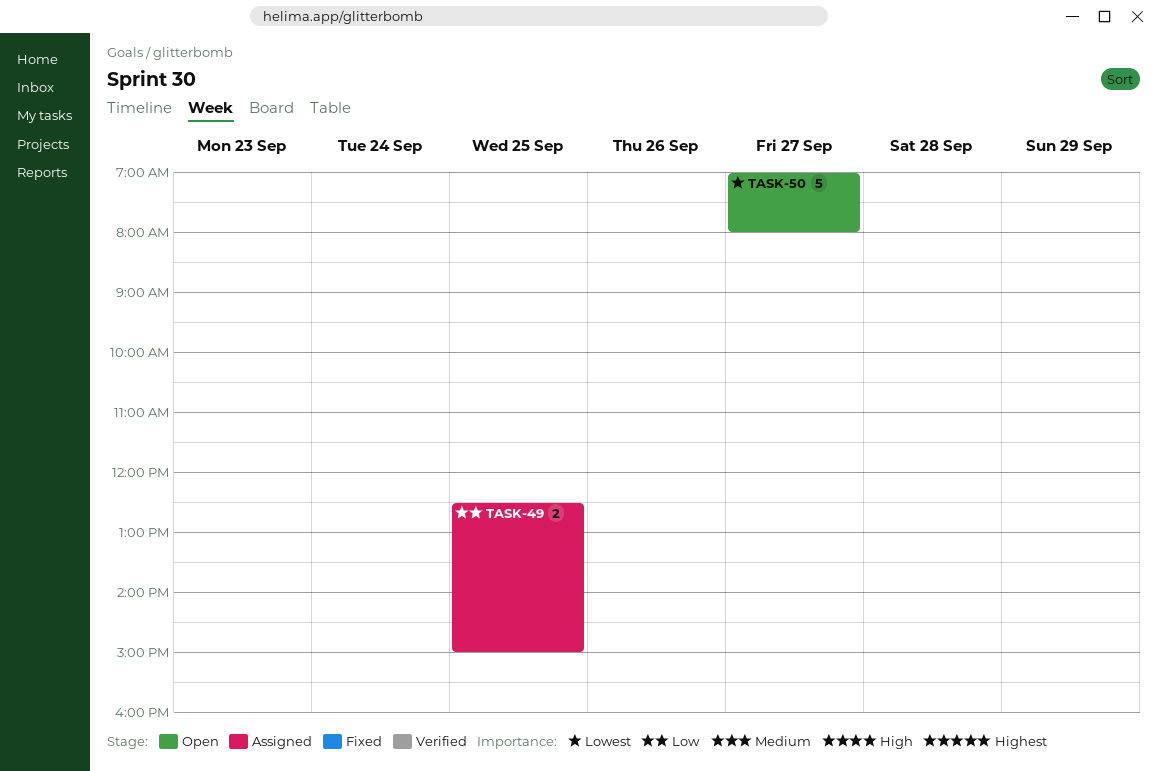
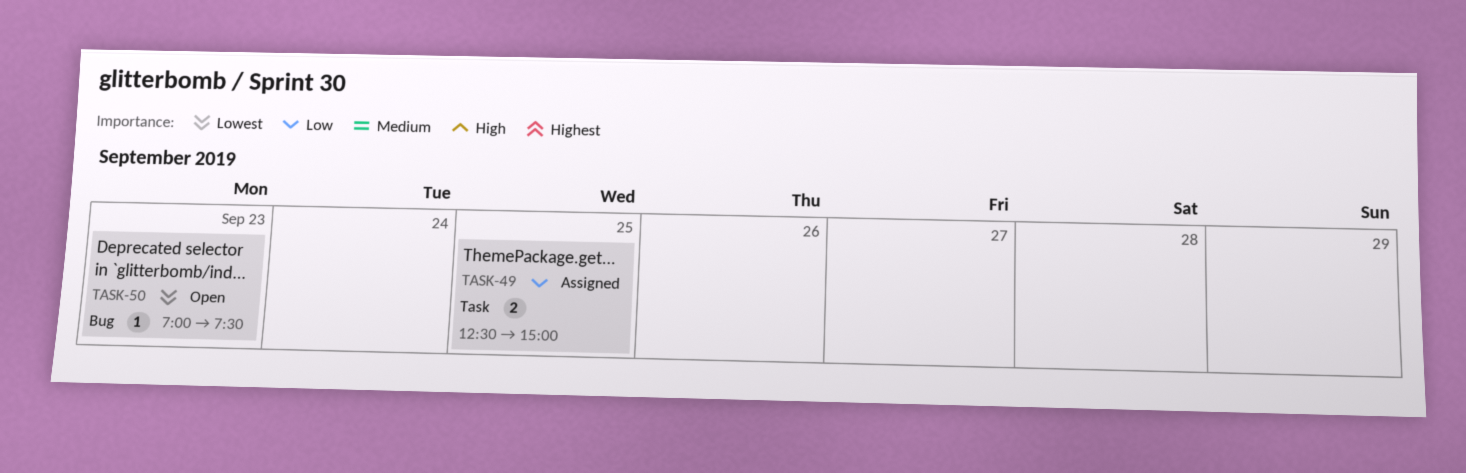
TASK-50, estimate: 5 -> 1
TASK-50, day: Sep 27 -> Sep 23
TASK-50, ends: 08:00 -> 07:30

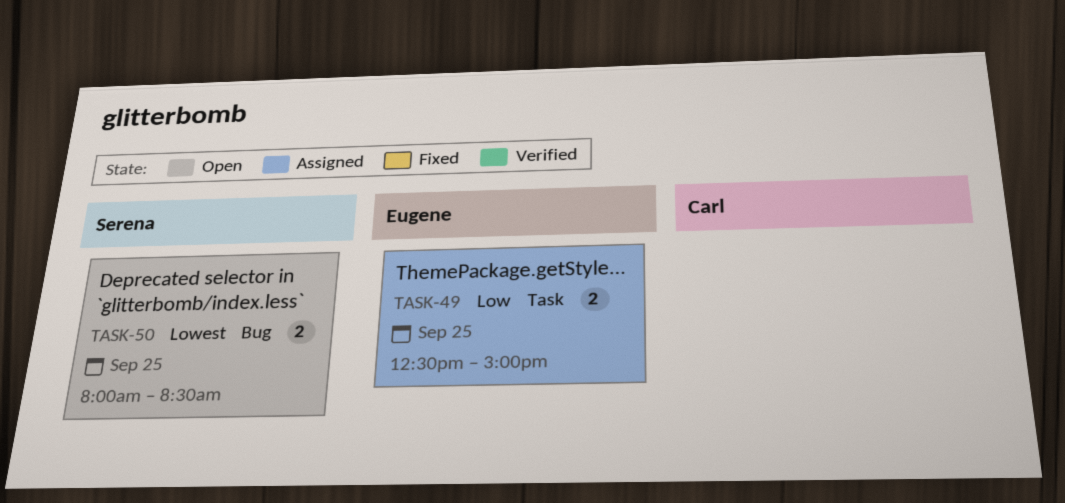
TASK-50, estimate: 1 -> 2
TASK-50, day: Sep 23 -> Sep 25
TASK-50, begins: 07:00 -> 08:00
TASK-50, ends: 07:30 -> 08:30

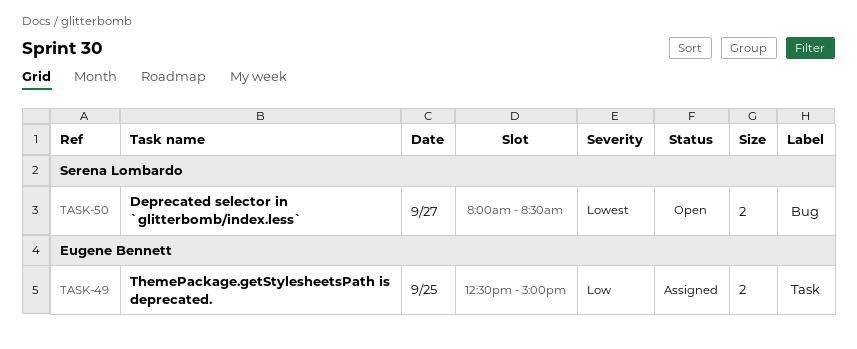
TASK-50, day: Sep 25 -> Sep 27

